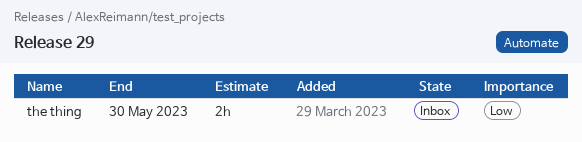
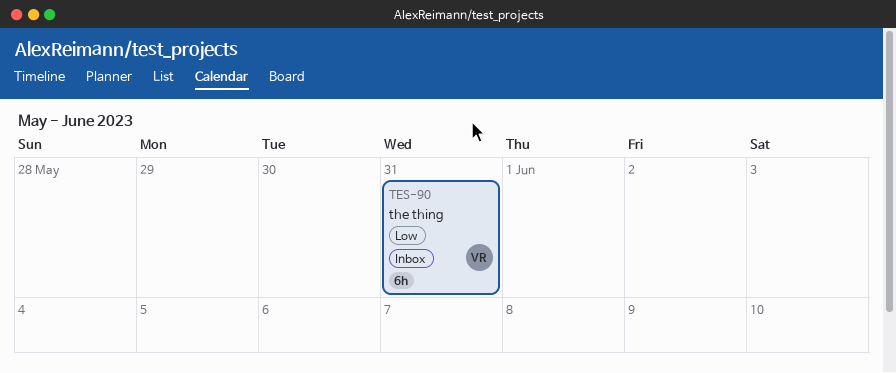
the thing, estimate: 2h -> 6h
the thing, due: May 30 -> May 31

